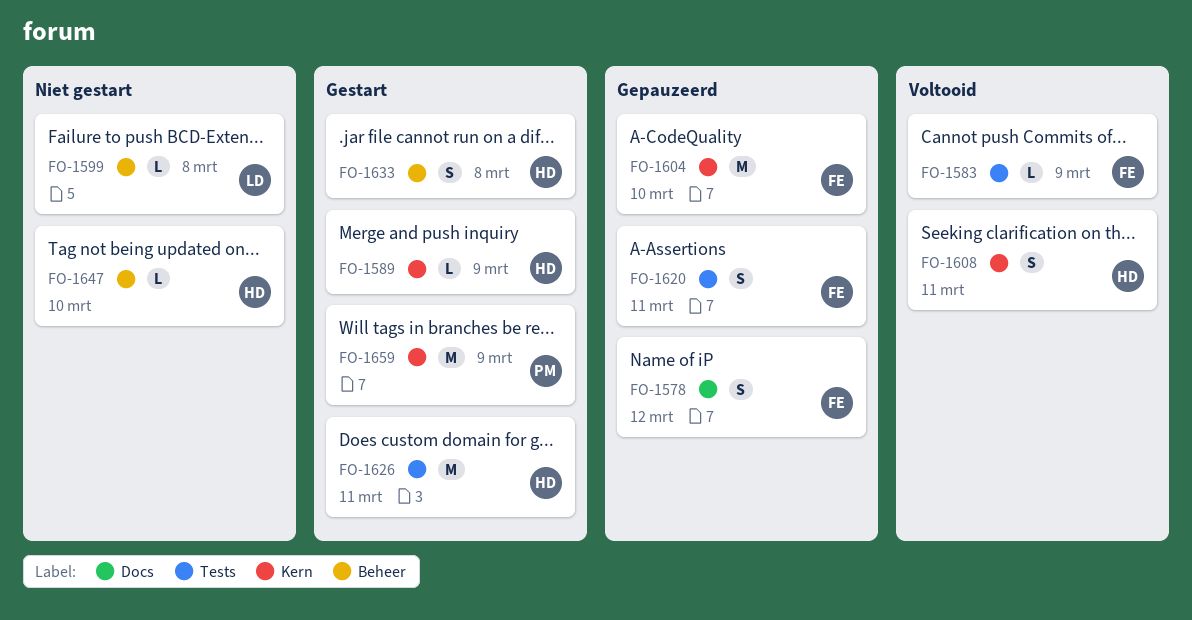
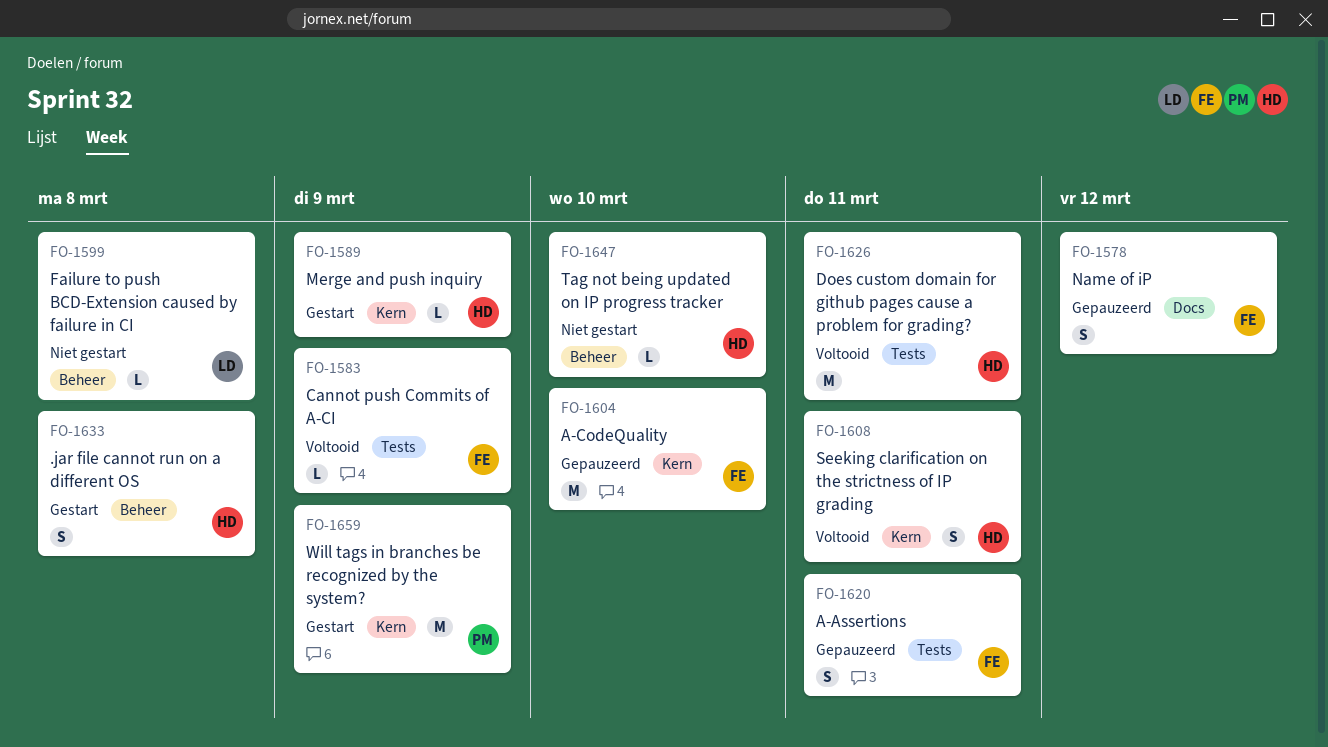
FO-1626, status: Gestart -> Voltooid

